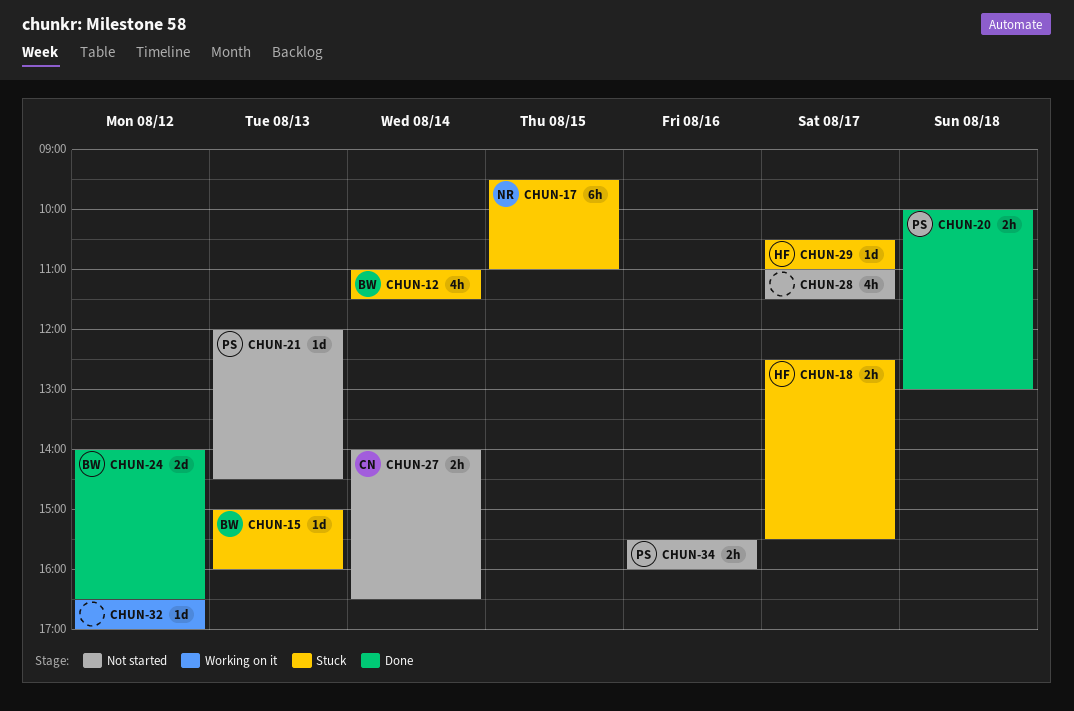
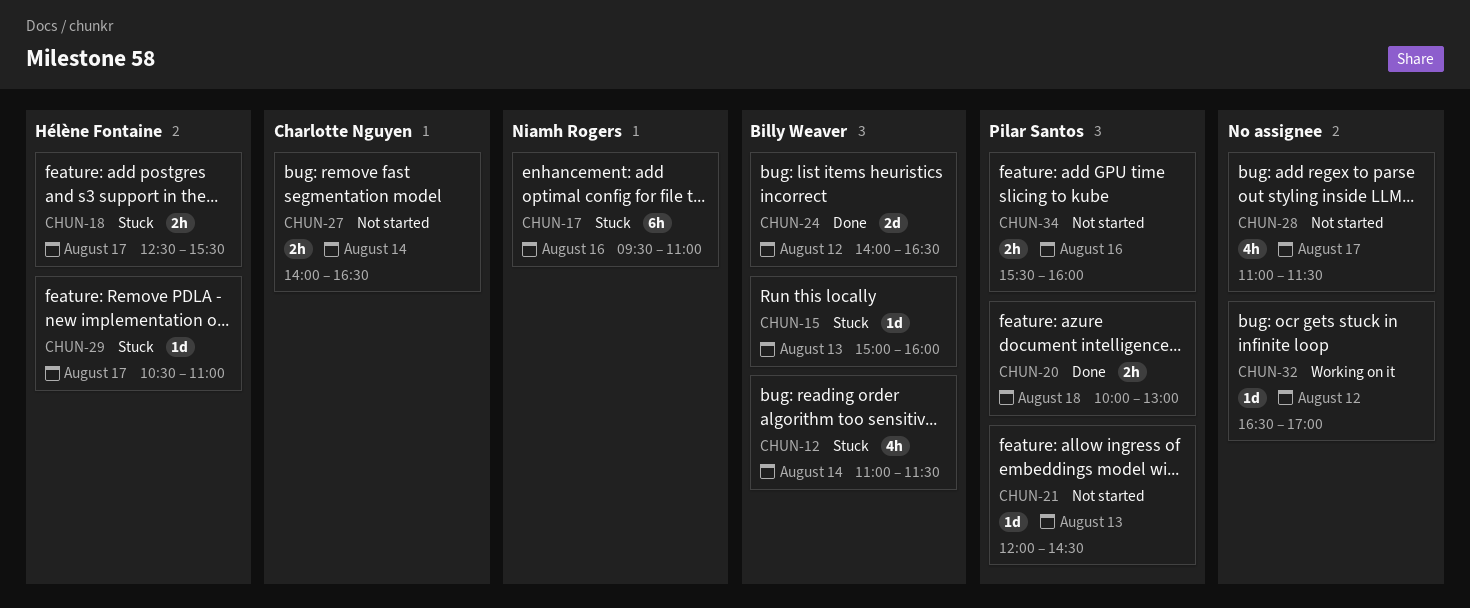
CHUN-17, day: Aug 15 -> Aug 16

